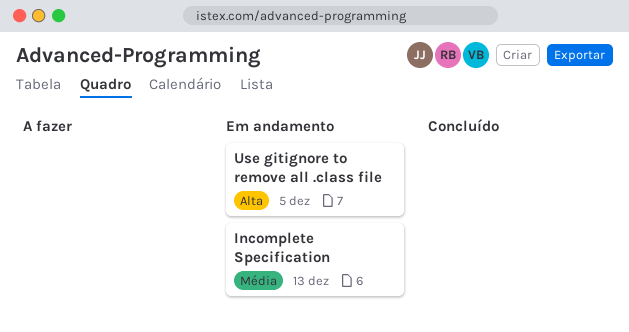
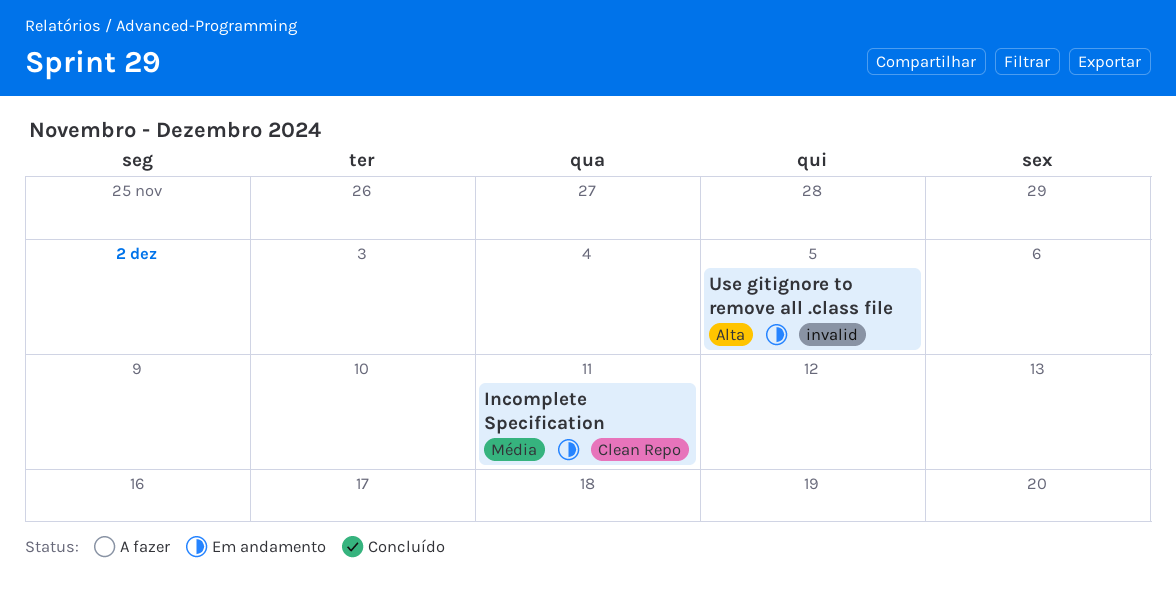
Incomplete Specification, due: Dec 13 -> Dec 11

